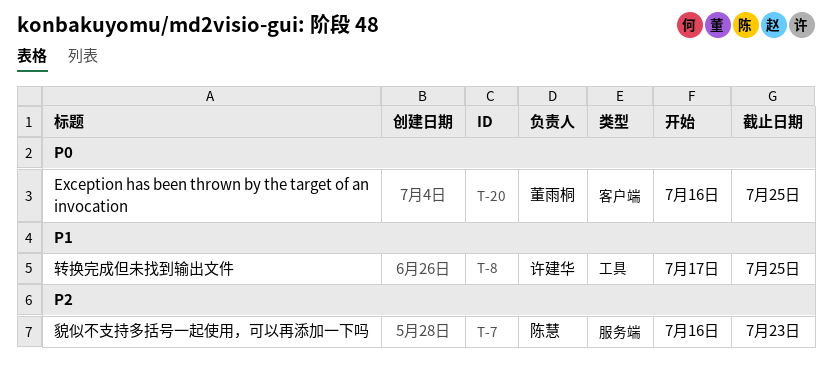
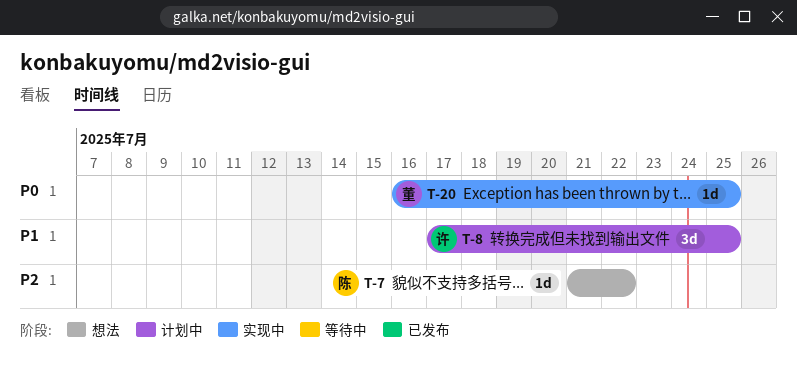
T-7, start: Jul 16 -> Jul 21
T-7, due: Jul 23 -> Jul 22

